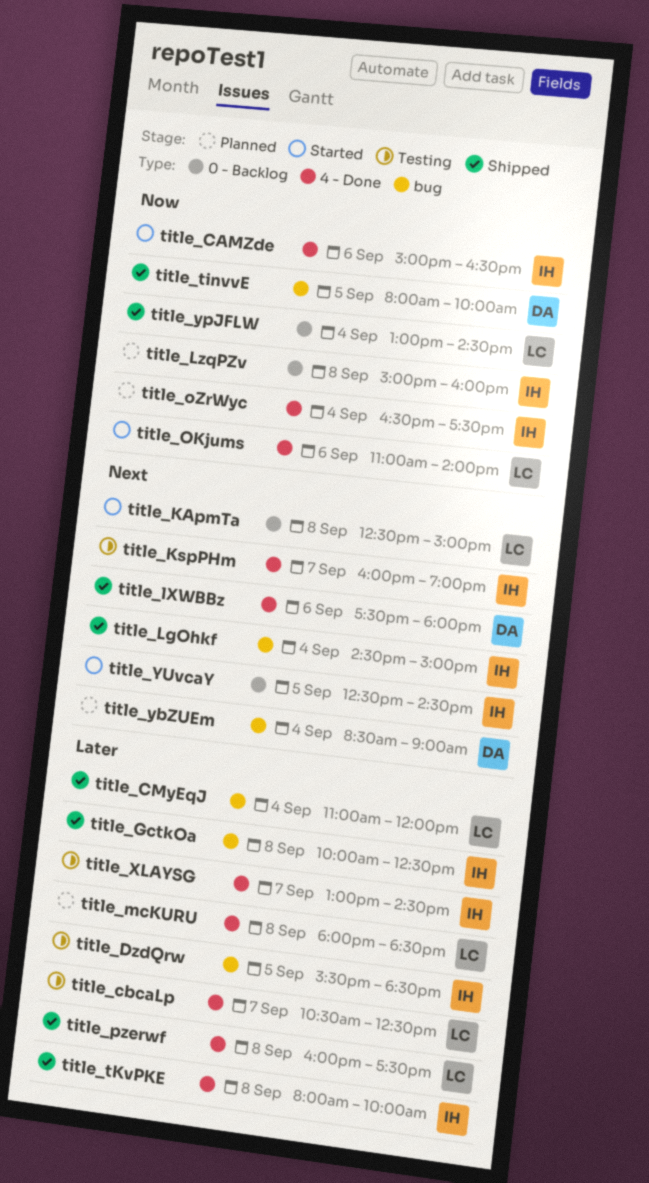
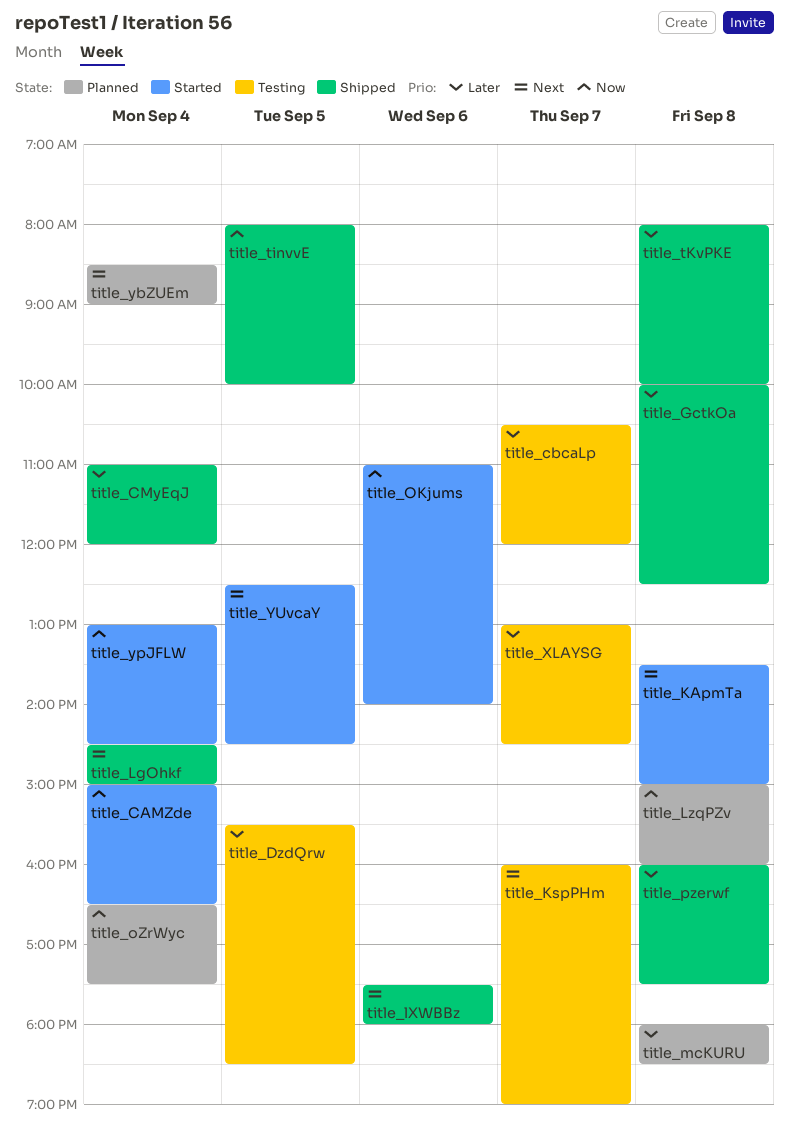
title_CAMZde, day: Sep 6 -> Sep 4
title_cbcaLp, ends: 12:30 -> 12:00
title_KApmTa, begins: 12:30 -> 13:30
title_ypJFLW, status: Shipped -> Started

